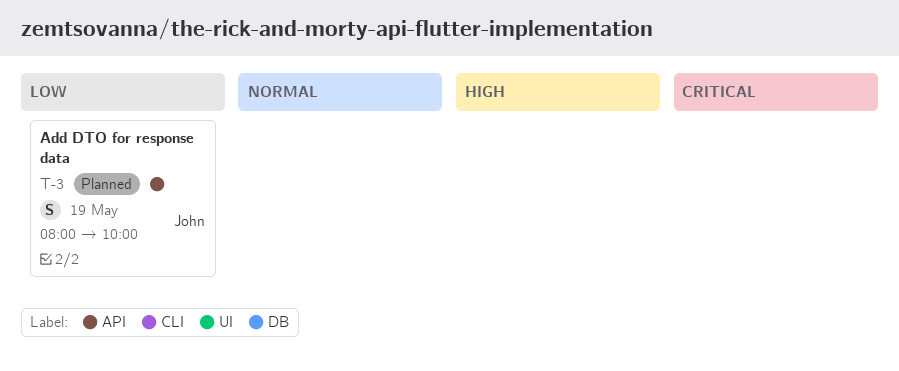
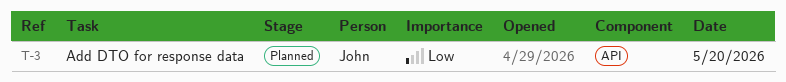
T-3, day: May 19 -> May 20

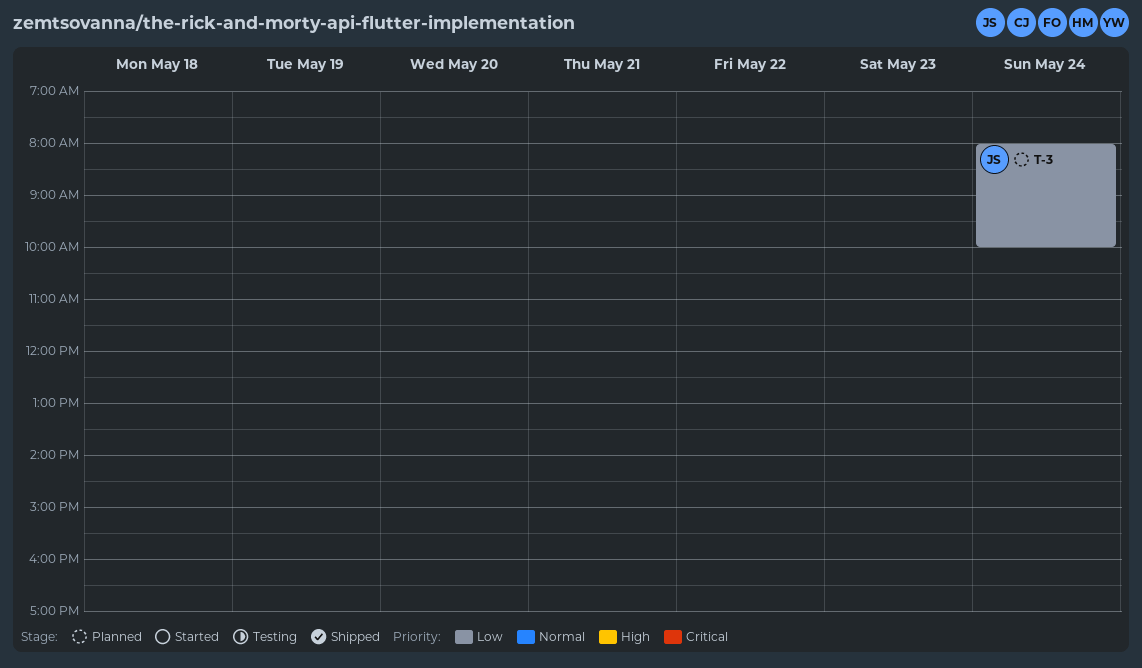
T-3, day: May 20 -> May 24

